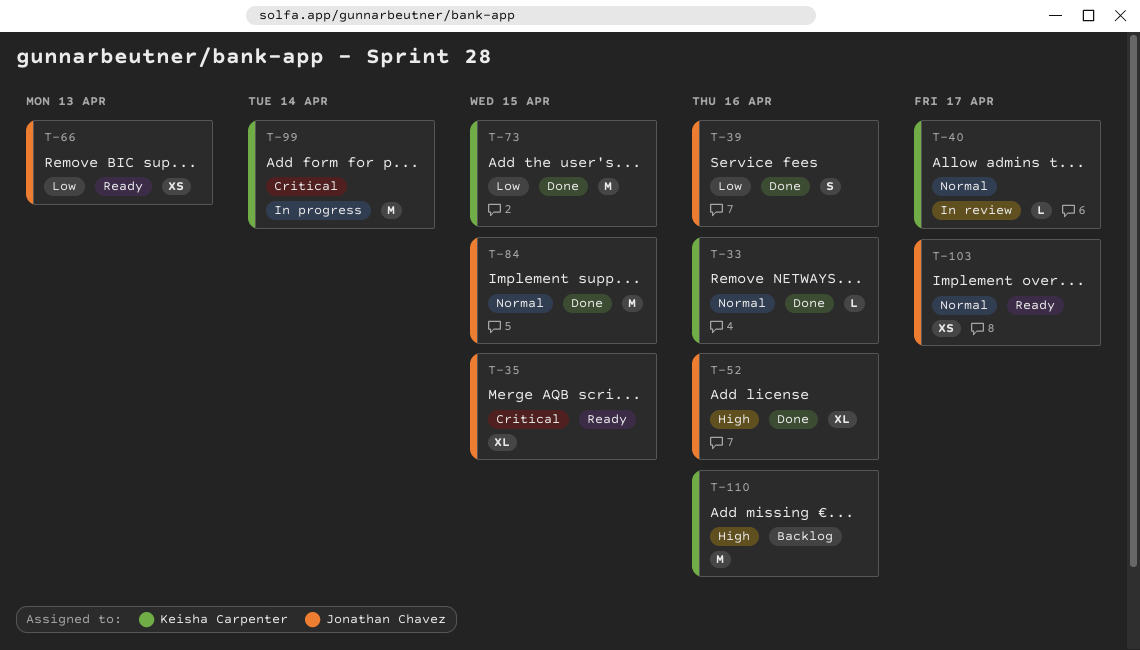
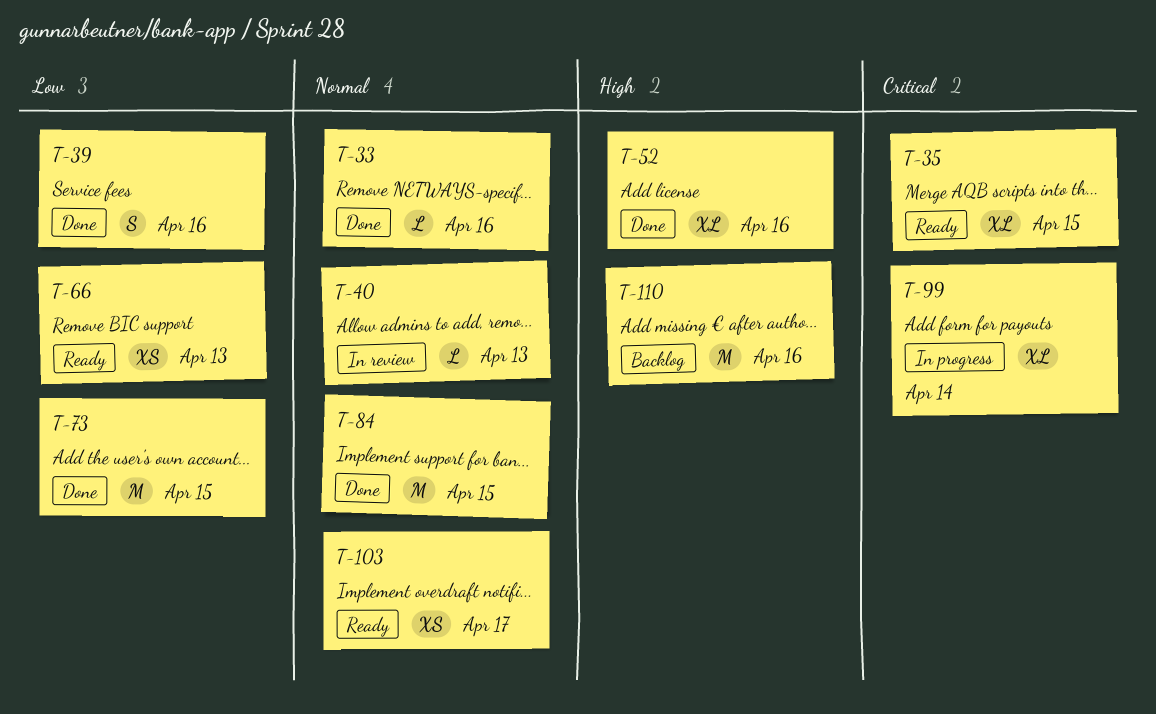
T-40, due: Apr 17 -> Apr 13
T-99, estimate: M -> XL

